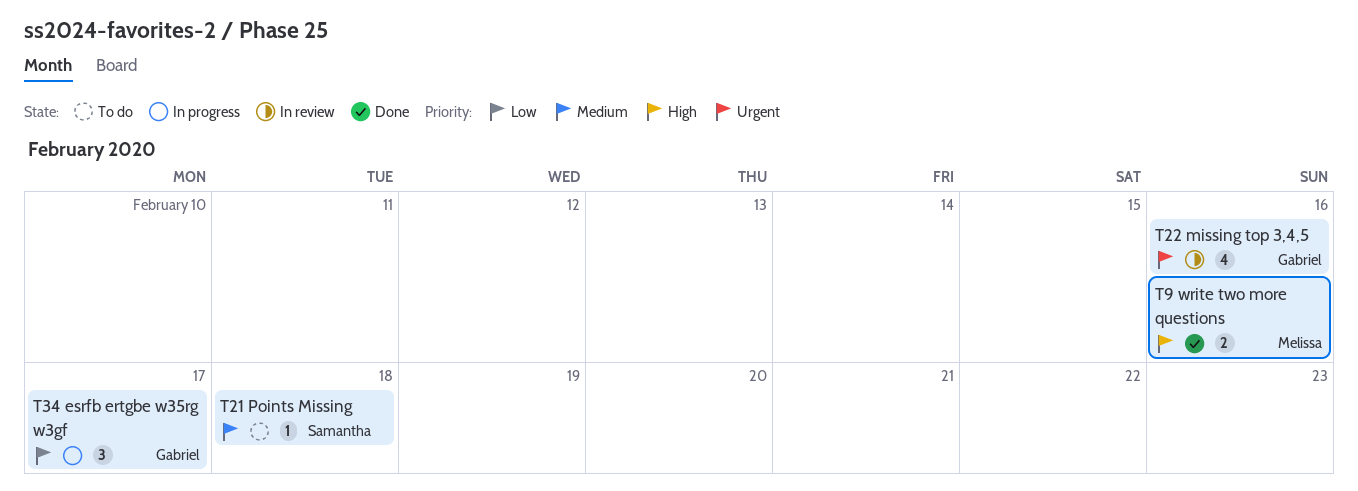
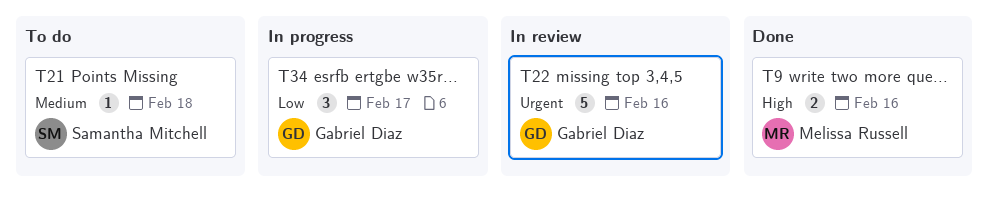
T22, estimate: 4 -> 5

